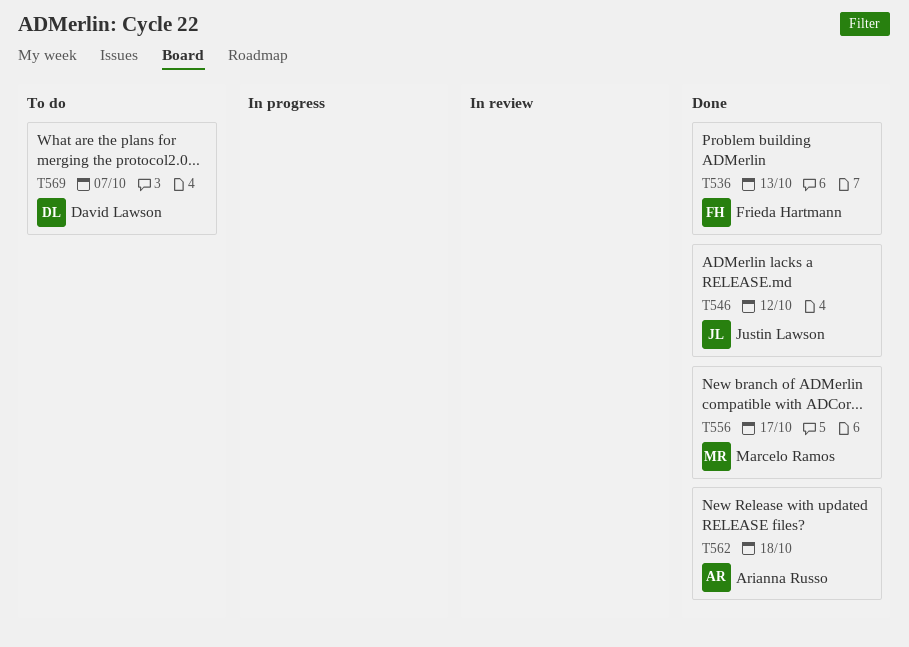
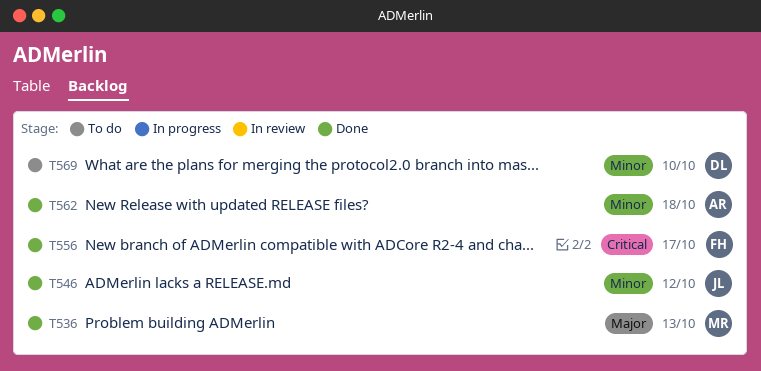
T536, owner: Frieda Hartmann -> Marcelo Ramos
T556, owner: Marcelo Ramos -> Frieda Hartmann
T569, due: Oct 7 -> Oct 10

